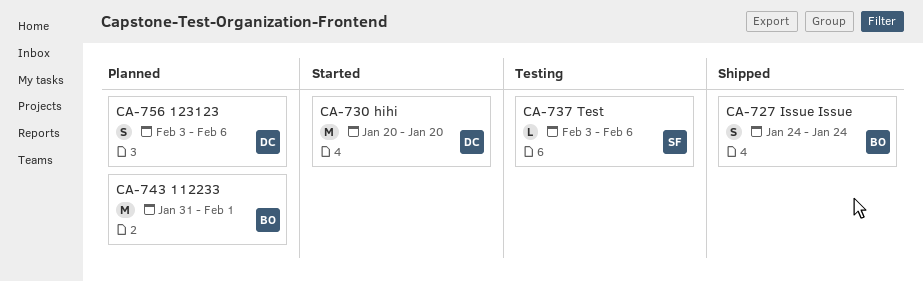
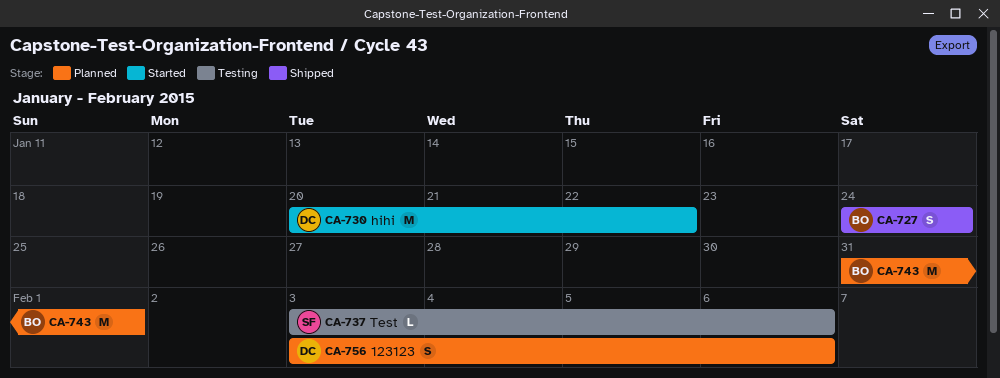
CA-730, due: Jan 20 -> Jan 22

